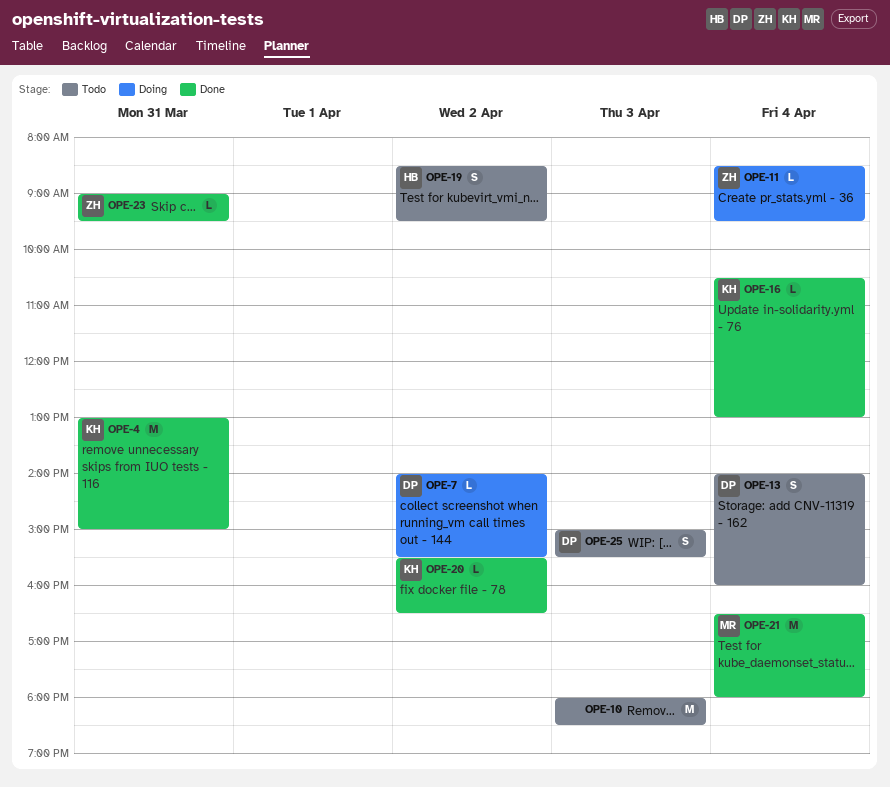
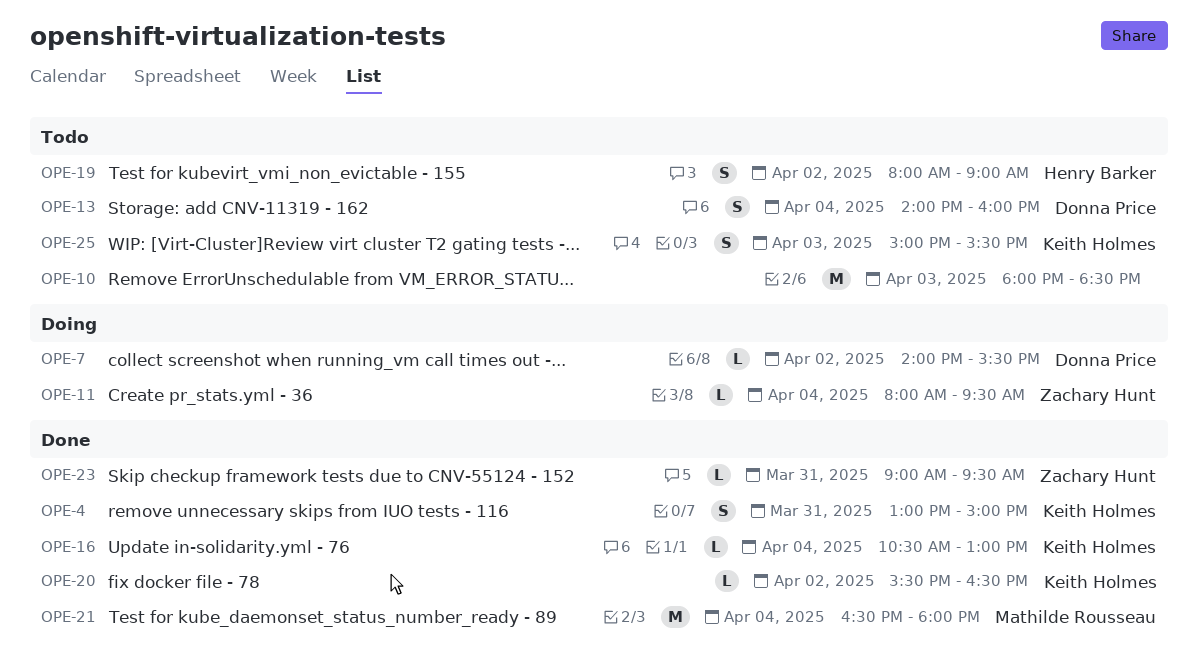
OPE-4, estimate: M -> S
OPE-11, begins: 08:30 -> 08:00
OPE-19, begins: 08:30 -> 08:00
OPE-19, ends: 09:30 -> 09:00
OPE-25, owner: Donna Price -> Keith Holmes

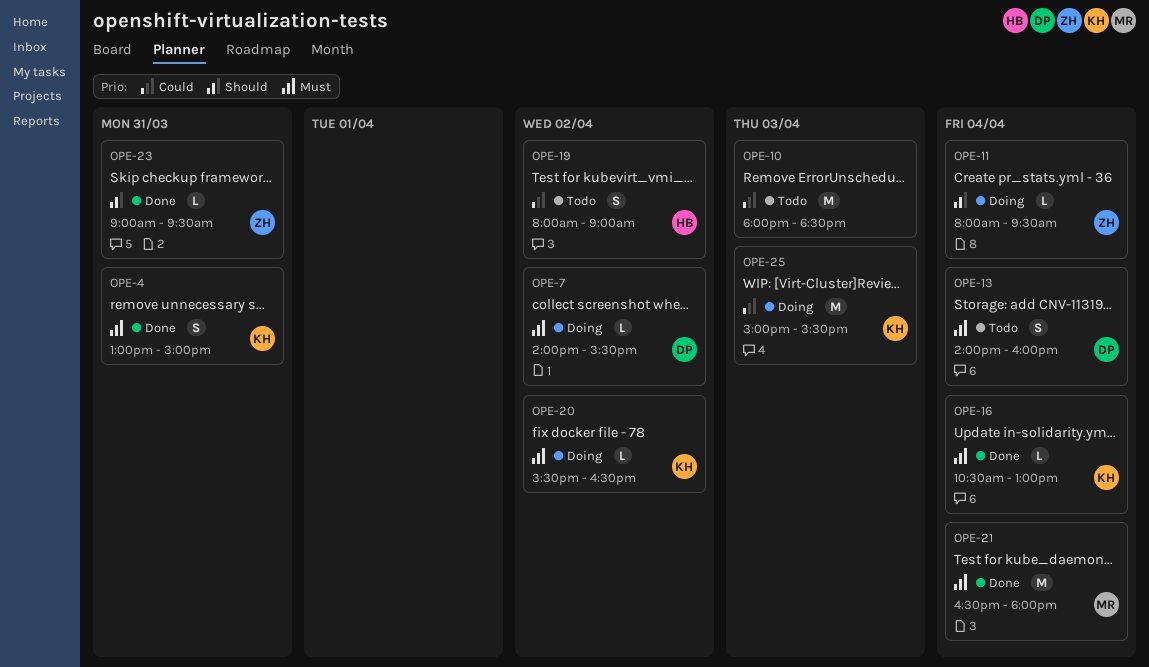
OPE-20, status: Done -> Doing
OPE-25, status: Todo -> Doing
OPE-25, estimate: S -> M

